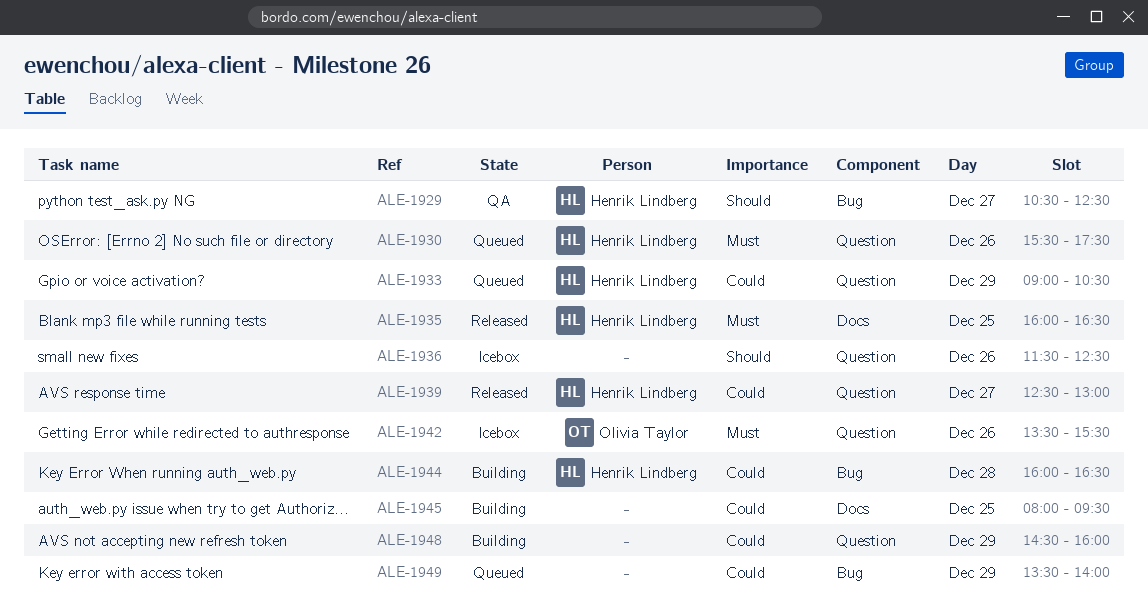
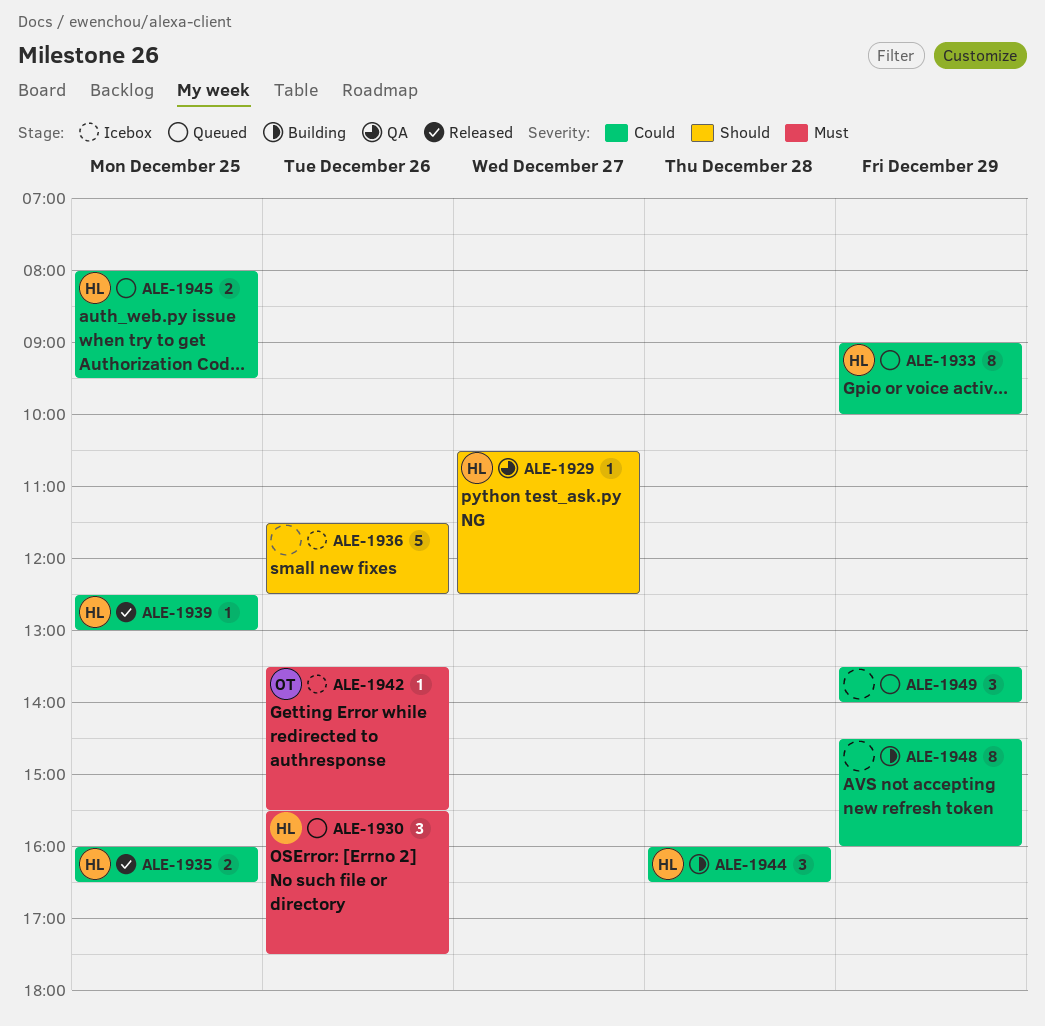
ALE-1933, ends: 10:30 -> 10:00
ALE-1935, priority: Must -> Could
ALE-1939, day: Dec 27 -> Dec 25
ALE-1945, status: Building -> Queued
ALE-1945, owner: none -> Henrik Lindberg

